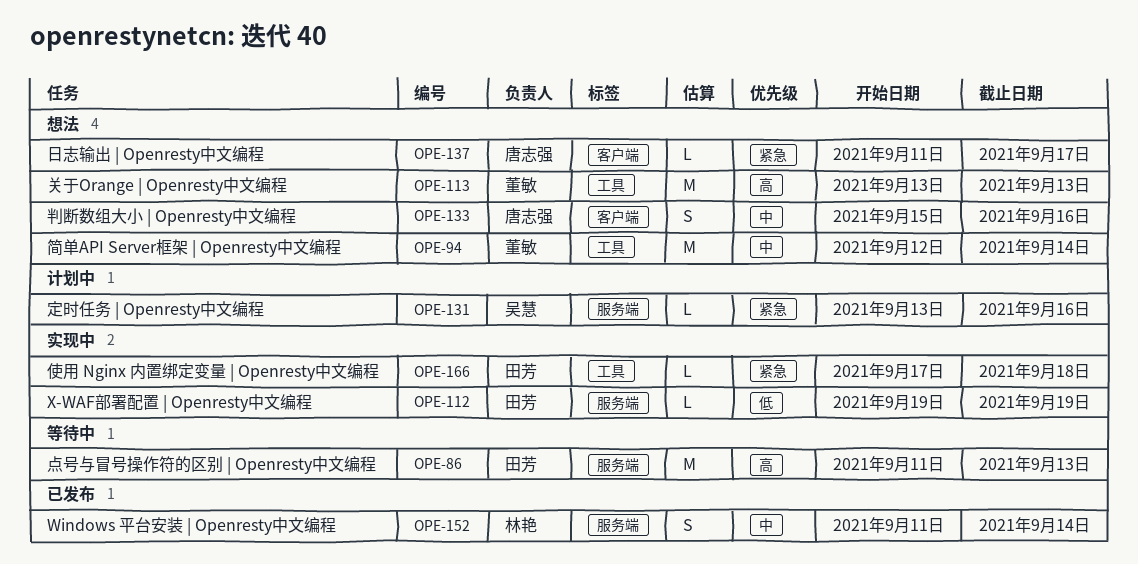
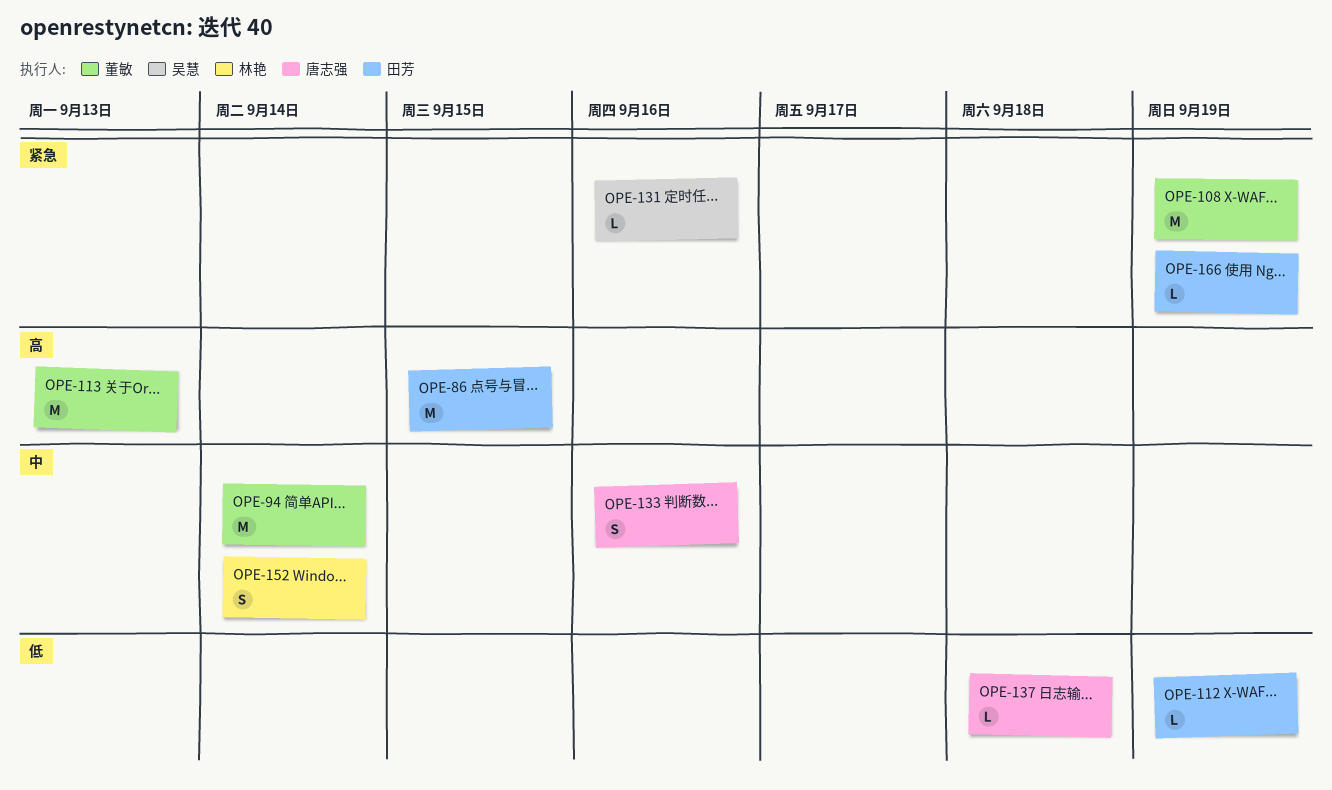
OPE-86, due: Sep 13 -> Sep 15
OPE-108: none -> present
OPE-137, priority: 紧急 -> 低
OPE-137, due: Sep 17 -> Sep 18
OPE-166, due: Sep 18 -> Sep 19

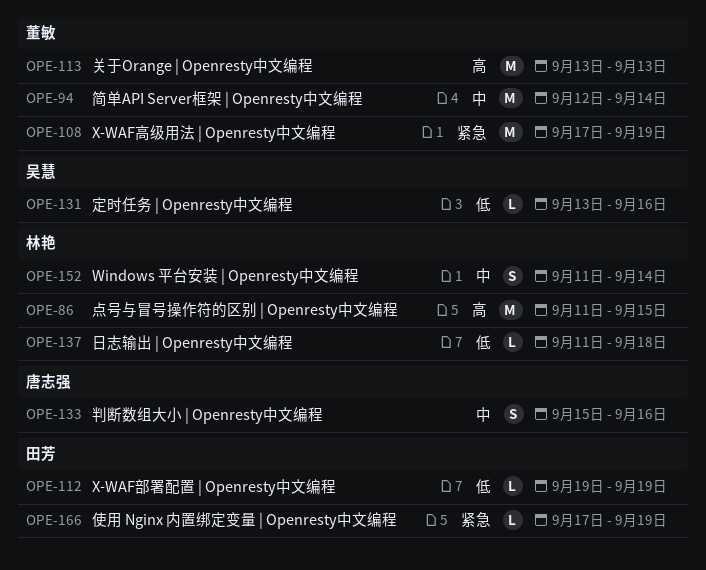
OPE-86, owner: 田芳 -> 林艳
OPE-131, priority: 紧急 -> 低
OPE-137, owner: 唐志强 -> 林艳

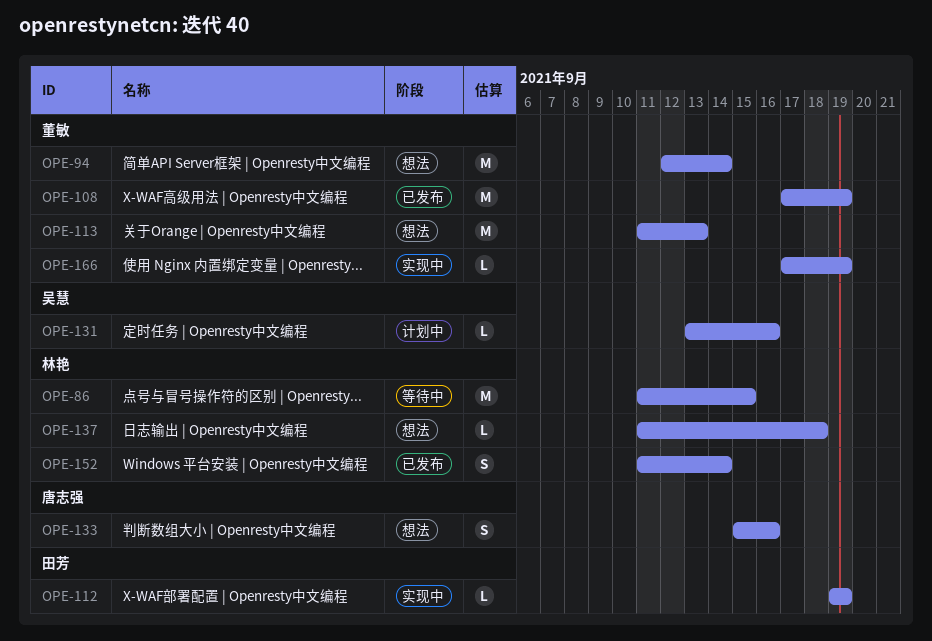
OPE-113, start: Sep 13 -> Sep 11
OPE-166, owner: 田芳 -> 董敏

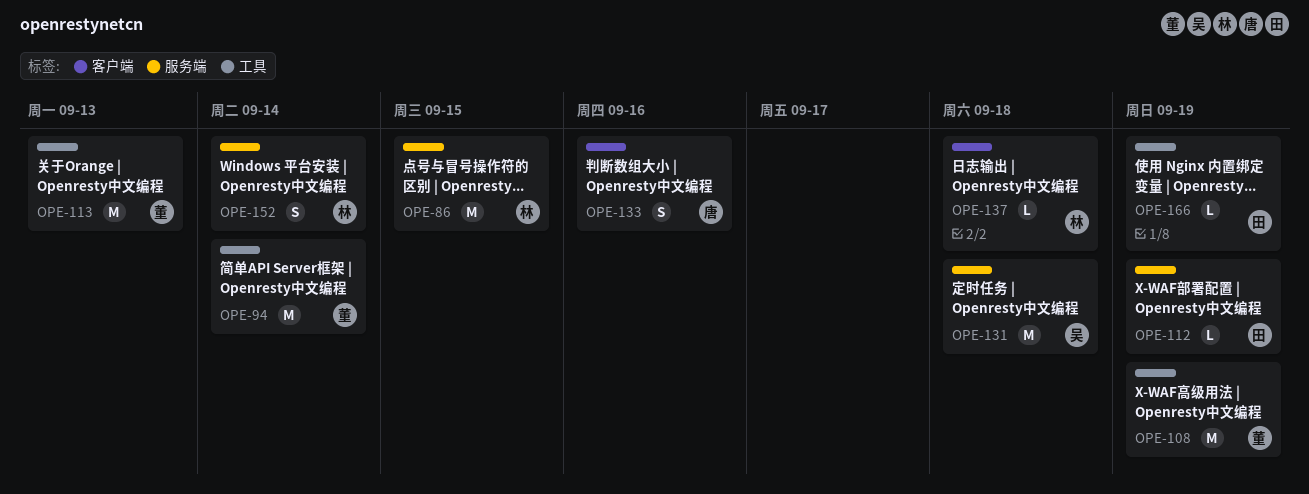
OPE-131, estimate: L -> M
OPE-131, due: Sep 16 -> Sep 18
OPE-166, owner: 董敏 -> 田芳

